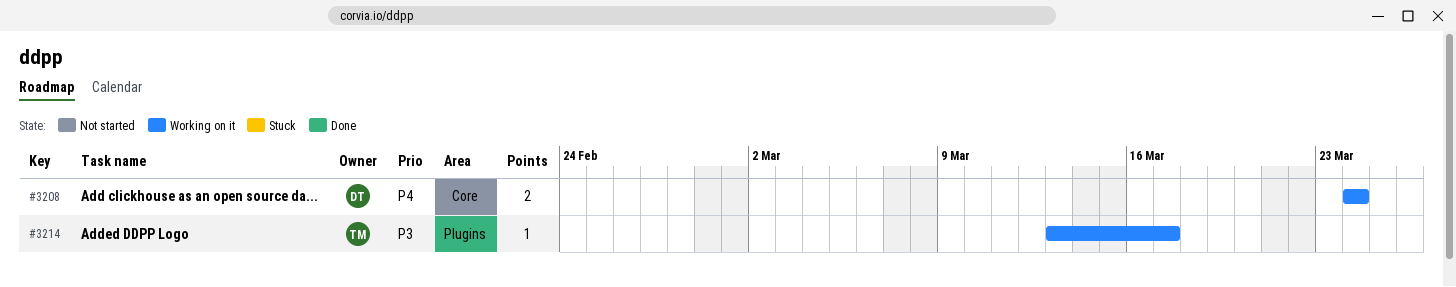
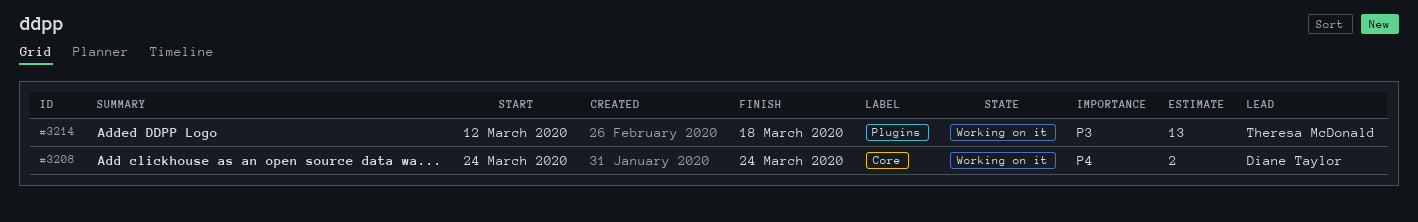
#3214, estimate: 1 -> 13
#3214, start: Mar 13 -> Mar 12
#3214, due: Mar 17 -> Mar 18

